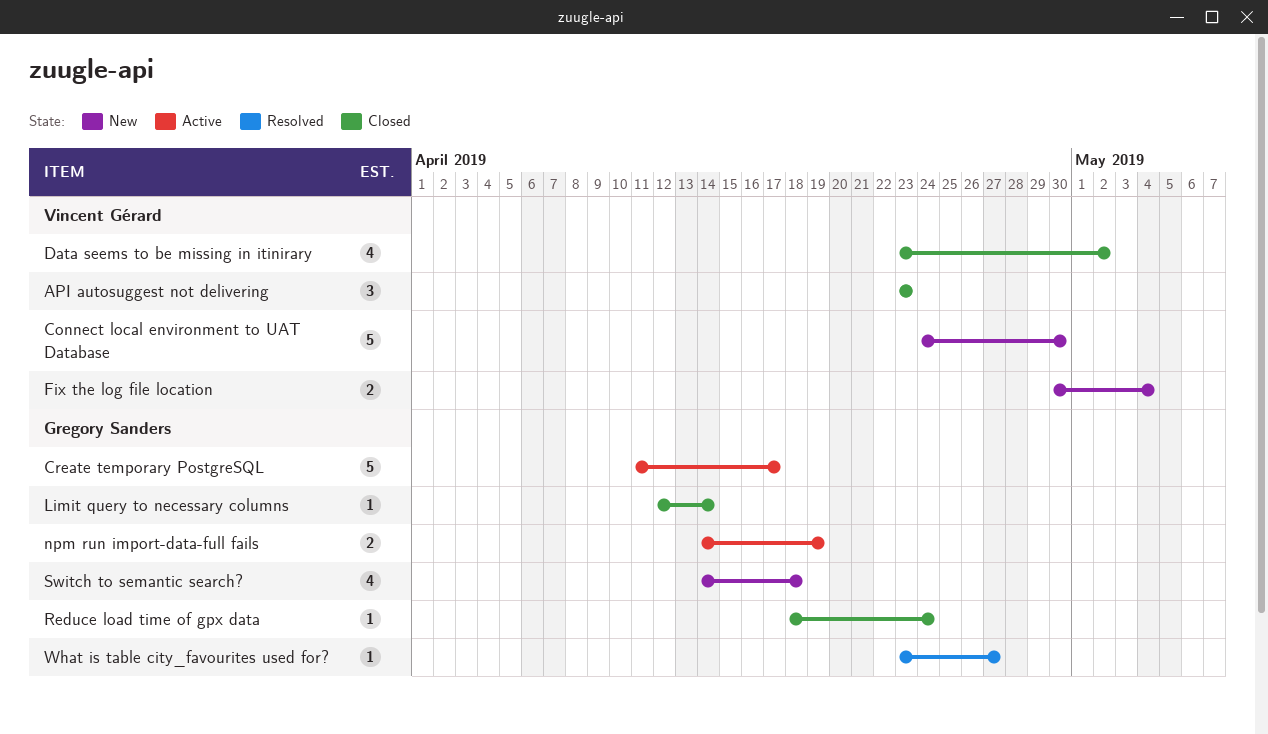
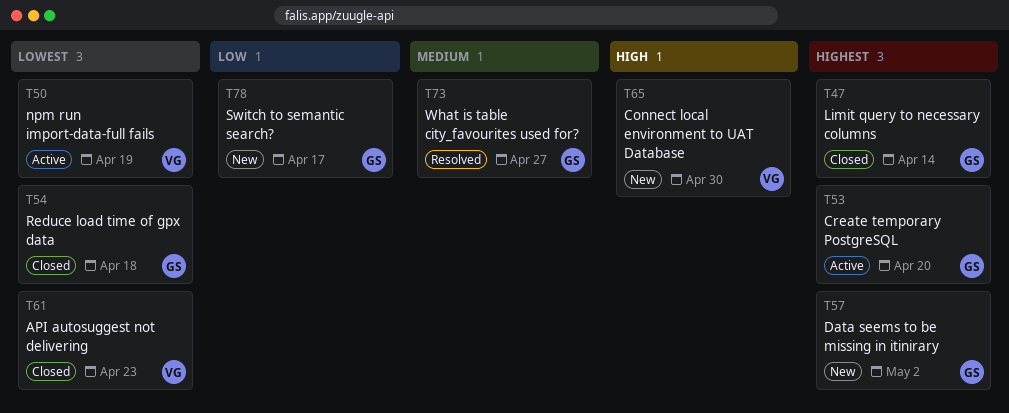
Create temporary PostgreSQL, due: Apr 17 -> Apr 20
Data seems to be missing in itinirary, status: Closed -> New
Data seems to be missing in itinirary, owner: Vincent Gérard -> Gregory Sanders
Fix the log file location: present -> none
npm run import-data-full fails, owner: Gregory Sanders -> Vincent Gérard
Reduce load time of gpx data, due: Apr 24 -> Apr 18
Switch to semantic search?, due: Apr 18 -> Apr 17

